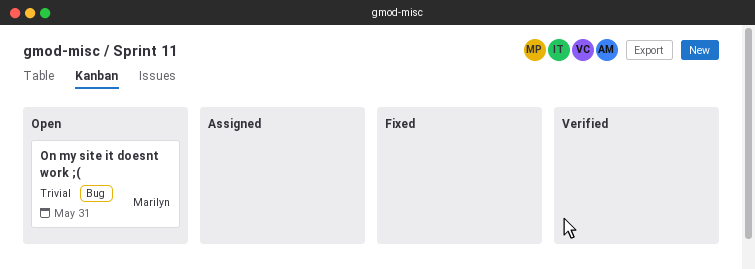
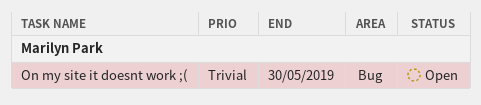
On my site it doesnt work ;(, due: May 31 -> May 30

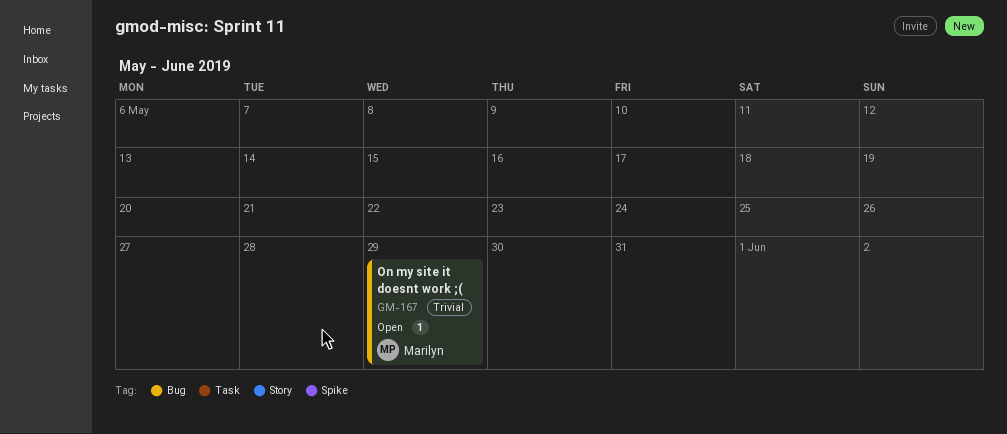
On my site it doesnt work ;(, due: May 30 -> May 29

